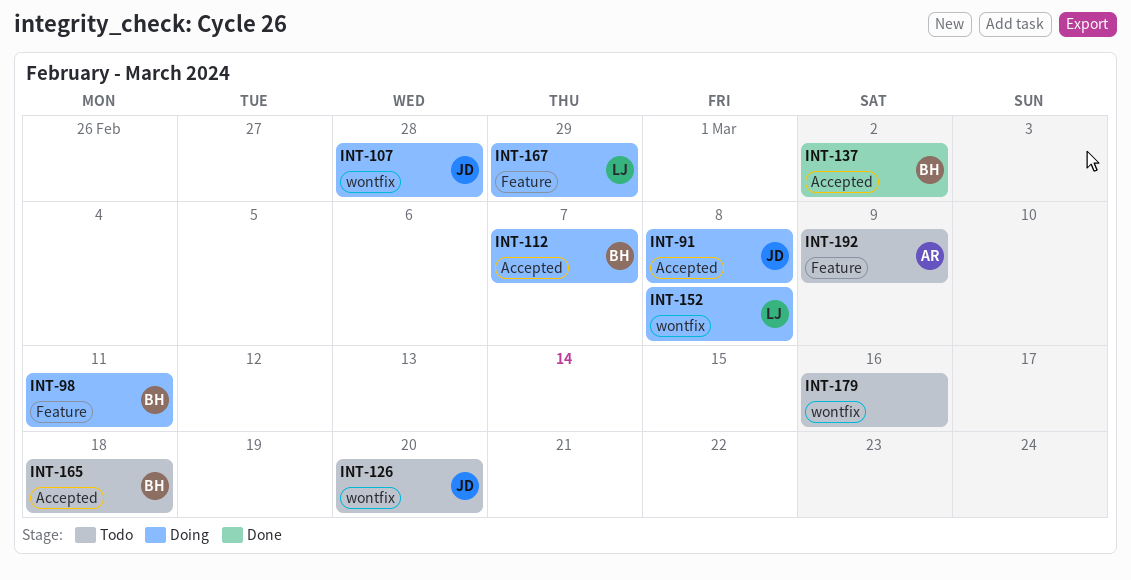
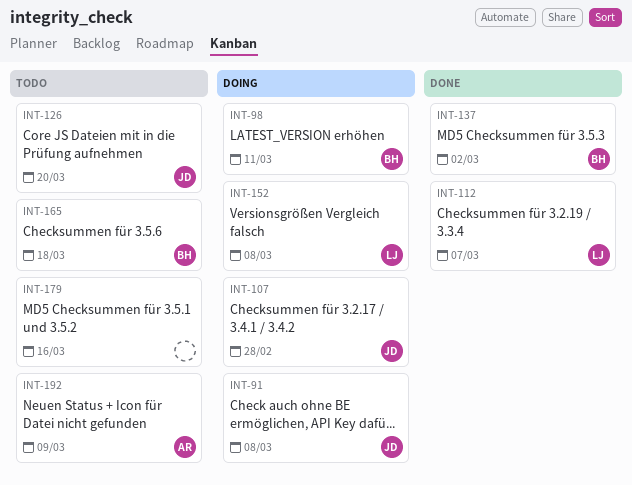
INT-112, status: Doing -> Done
INT-112, owner: BH -> LJ
INT-167: present -> none

